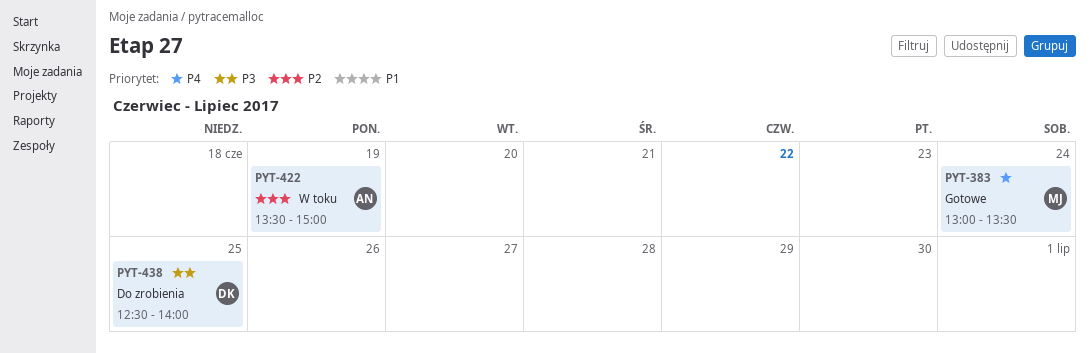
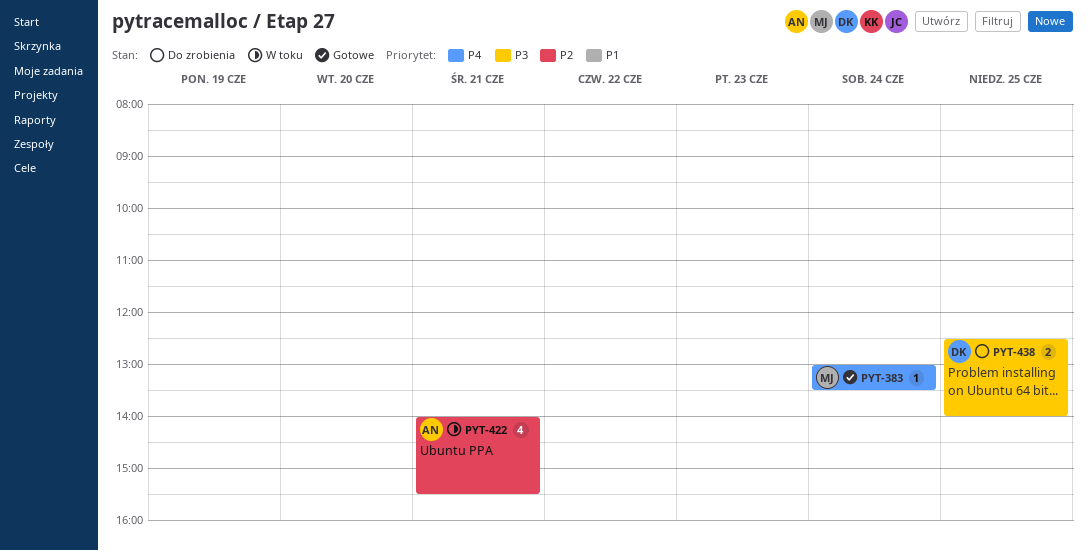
PYT-422, day: Jun 19 -> Jun 21
PYT-422, begins: 13:30 -> 14:00
PYT-422, ends: 15:00 -> 15:30

